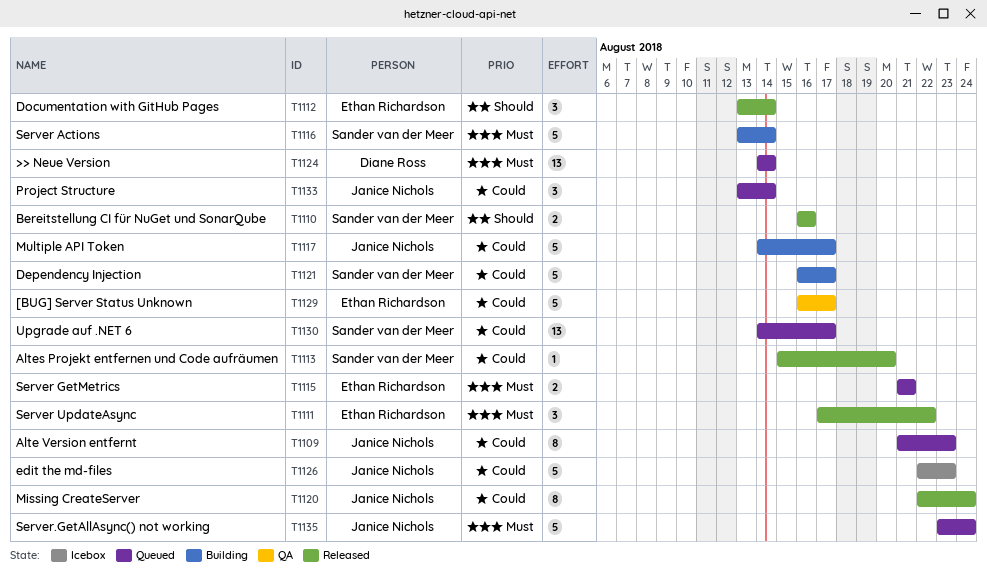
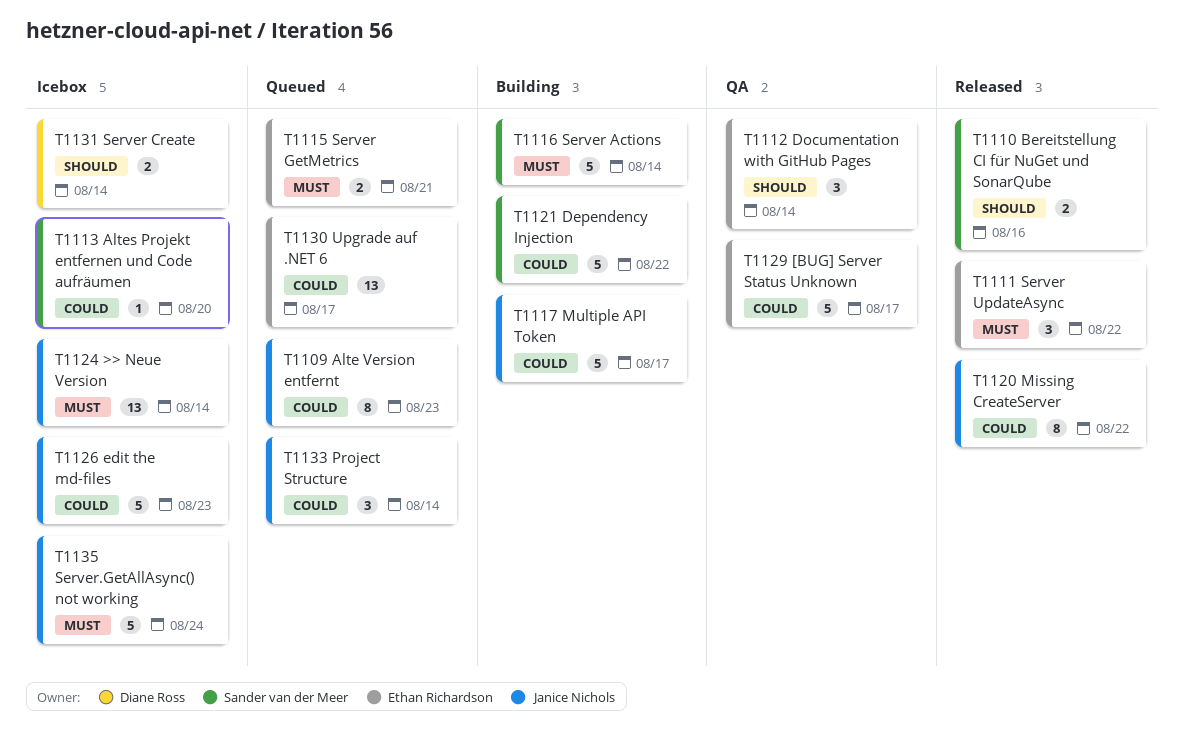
T1112, status: Released -> QA
T1113, status: Released -> Icebox
T1120, due: Aug 24 -> Aug 22
T1121, due: Aug 17 -> Aug 22
T1124, status: Queued -> Icebox
T1124, owner: Diane Ross -> Janice Nichols
T1130, owner: Sander van der Meer -> Ethan Richardson
T1131: none -> present
T1135, status: Queued -> Icebox

